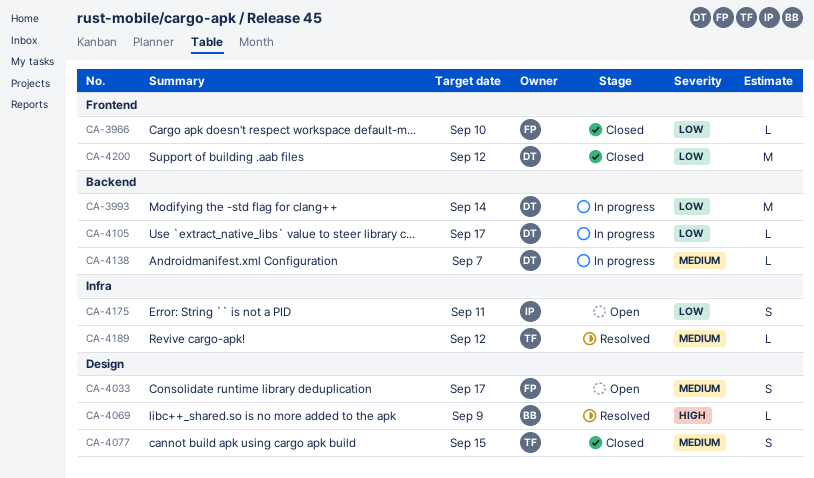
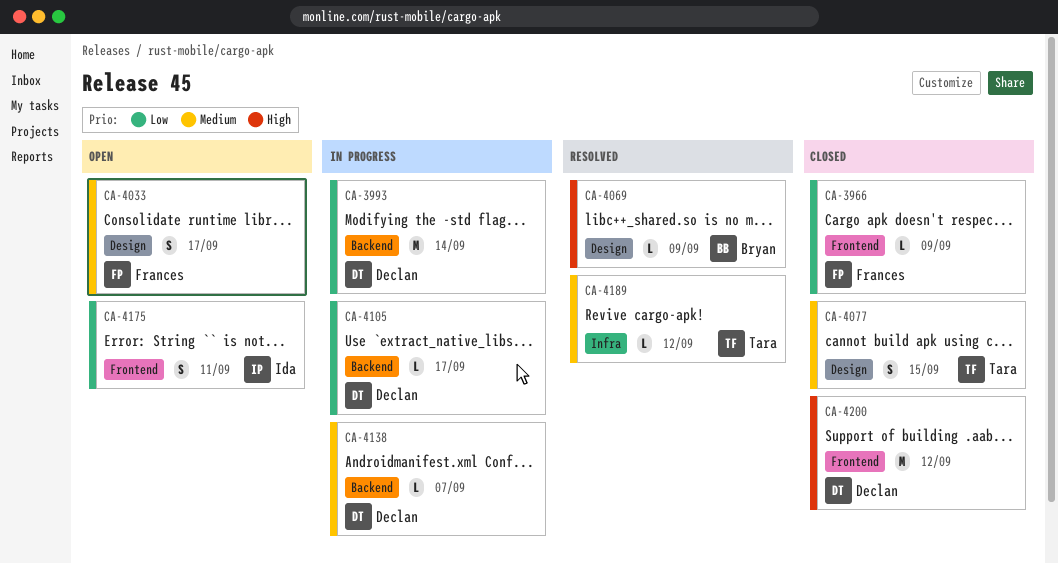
CA-3966, due: Sep 10 -> Sep 9
CA-4175, label: Infra -> Frontend
CA-4200, priority: Low -> High

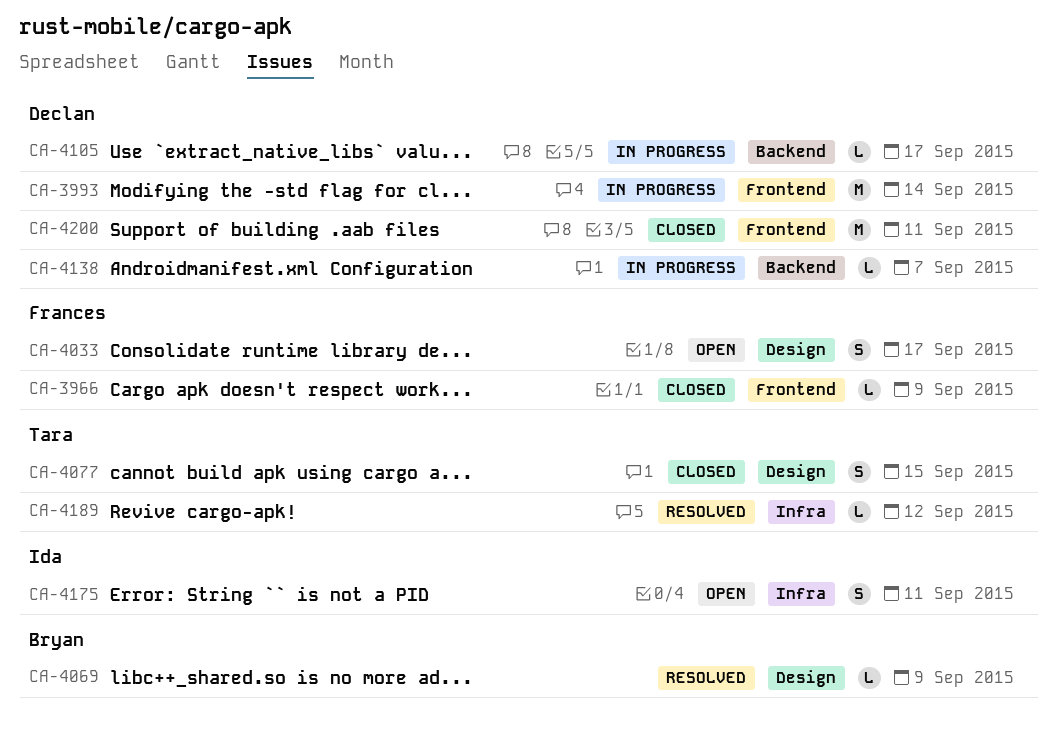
CA-3993, label: Backend -> Frontend
CA-4175, label: Frontend -> Infra
CA-4200, due: Sep 12 -> Sep 11

